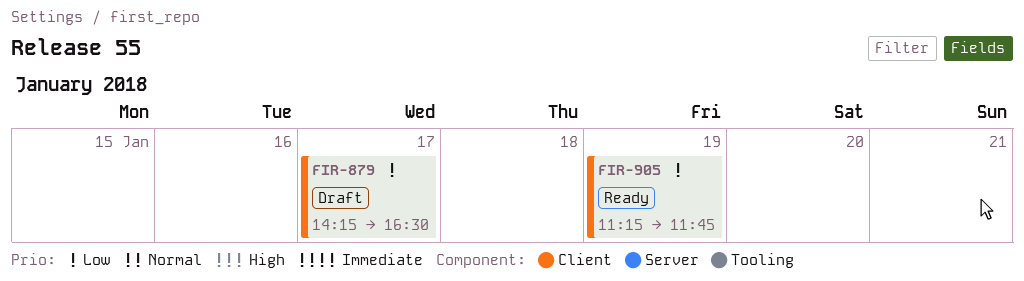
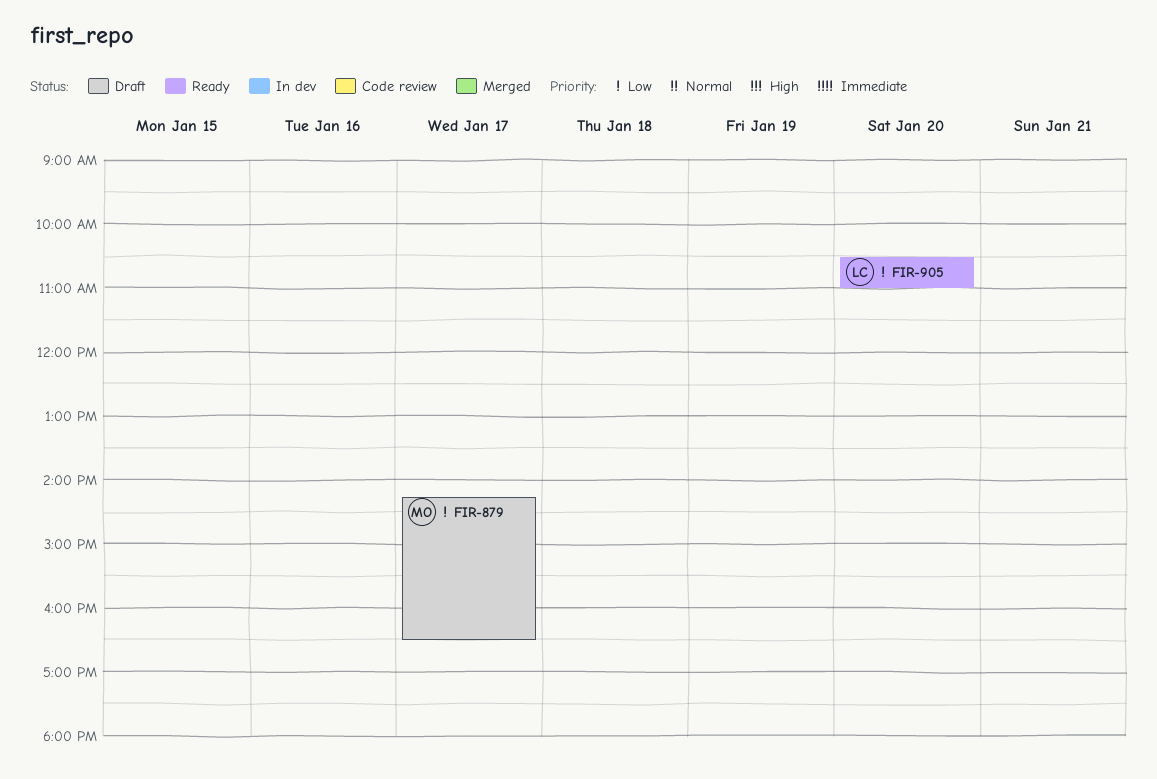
FIR-905, day: Jan 19 -> Jan 20
FIR-905, begins: 11:15 -> 10:30
FIR-905, ends: 11:45 -> 11:00

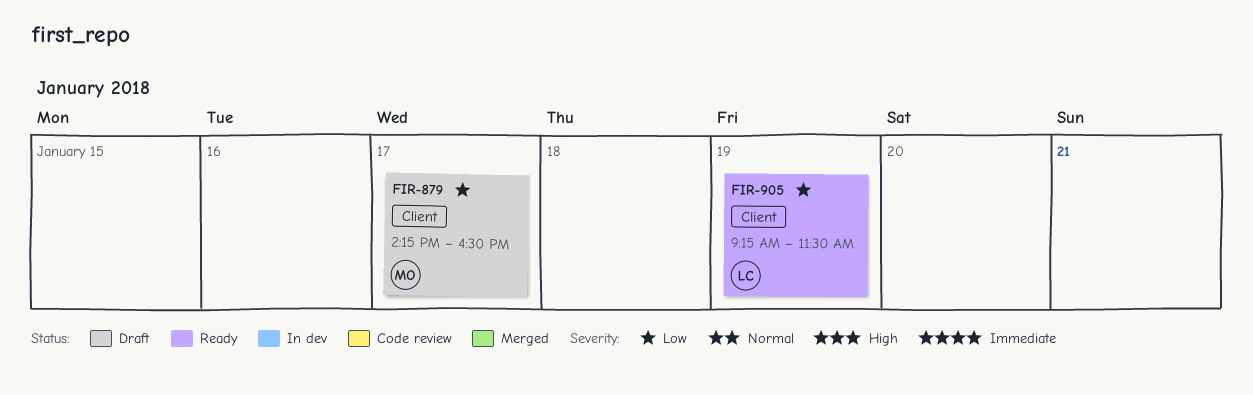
FIR-905, day: Jan 20 -> Jan 19
FIR-905, begins: 10:30 -> 09:15
FIR-905, ends: 11:00 -> 11:30

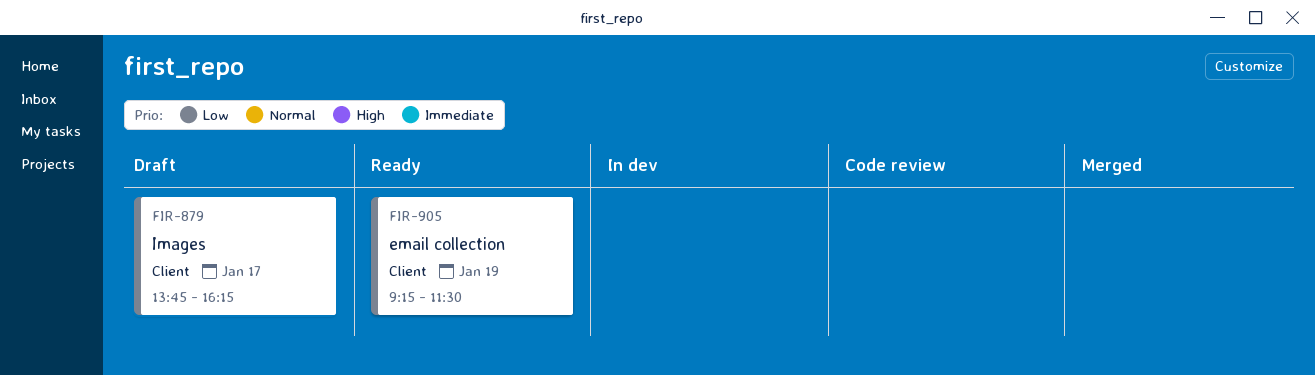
FIR-879, begins: 14:15 -> 13:45
FIR-879, ends: 16:30 -> 16:15

